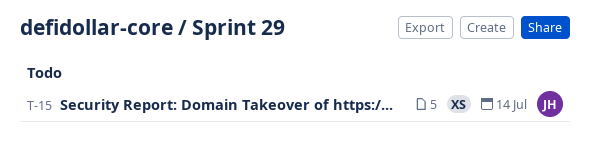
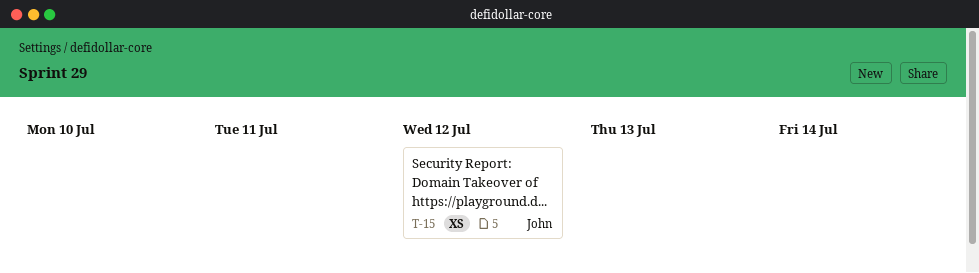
T-15, due: Jul 14 -> Jul 12

